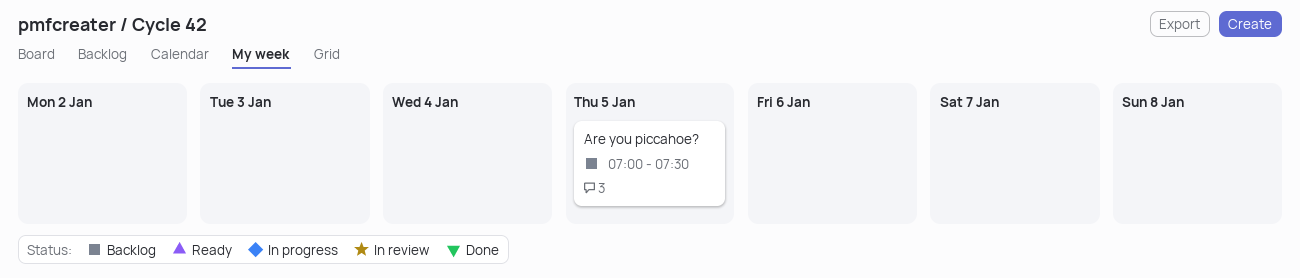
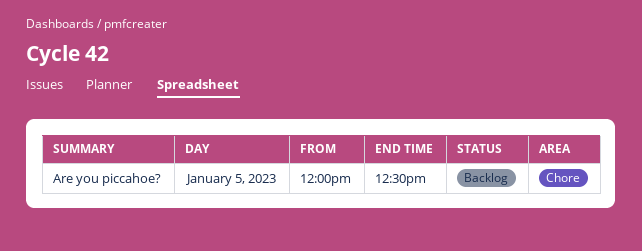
Are you piccahoe?, begins: 07:00 -> 12:00
Are you piccahoe?, ends: 07:30 -> 12:30

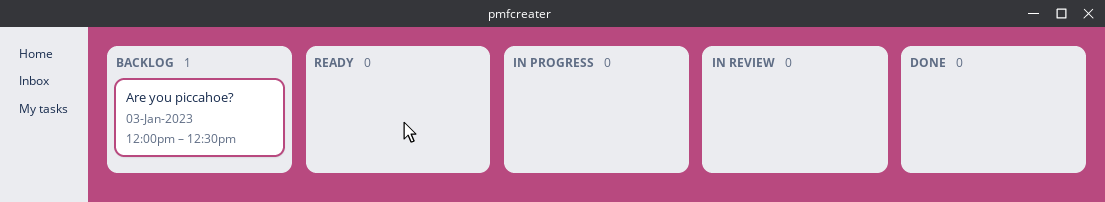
Are you piccahoe?, day: Jan 5 -> Jan 3

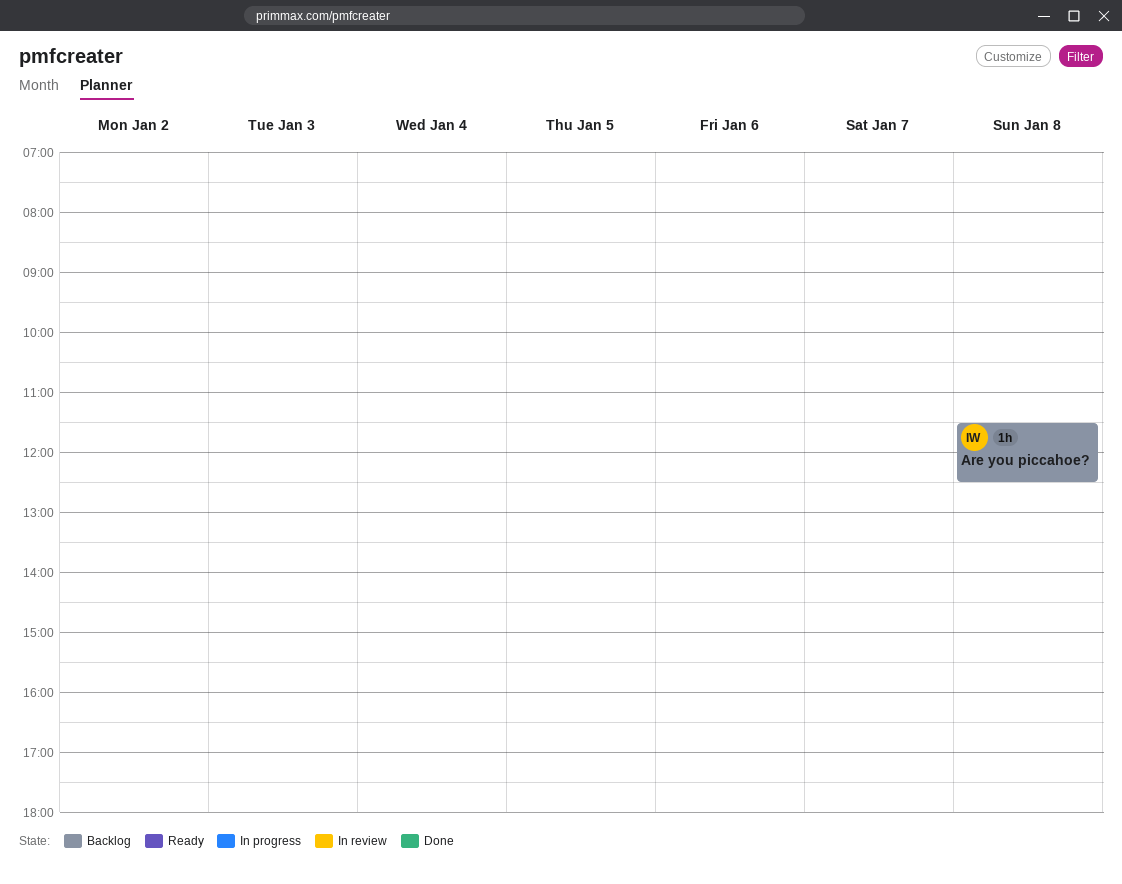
Are you piccahoe?, day: Jan 3 -> Jan 8
Are you piccahoe?, begins: 12:00 -> 11:30

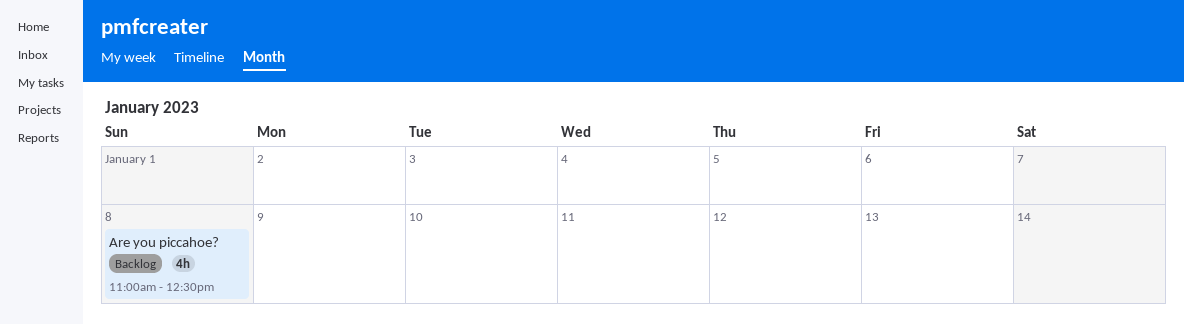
Are you piccahoe?, estimate: 1h -> 4h
Are you piccahoe?, begins: 11:30 -> 11:00

